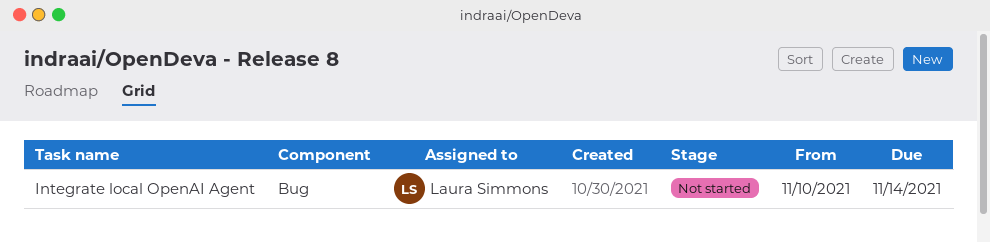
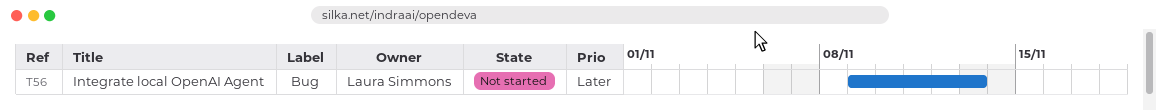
Integrate local OpenAI Agent, start: Nov 10 -> Nov 9
Integrate local OpenAI Agent, due: Nov 14 -> Nov 13

